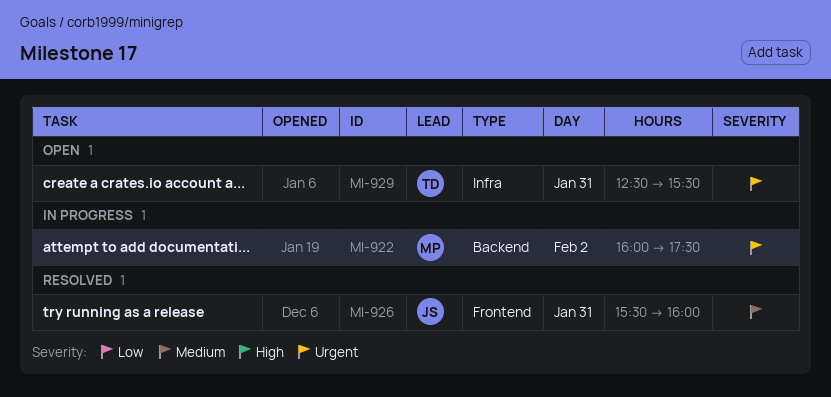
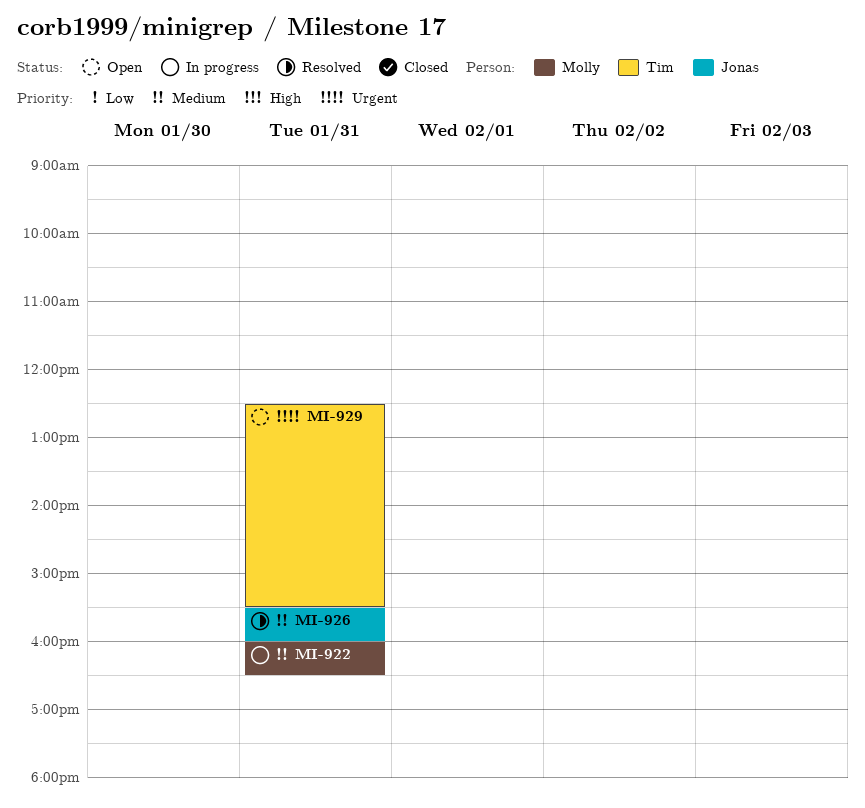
MI-922, priority: Urgent -> Medium
MI-922, day: Feb 2 -> Jan 31
MI-922, ends: 17:30 -> 16:30

